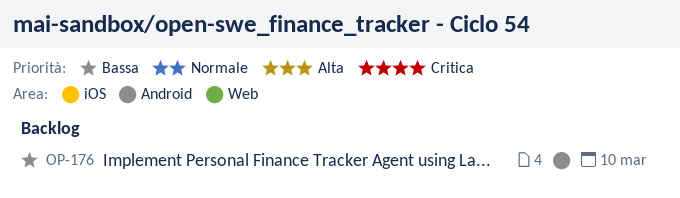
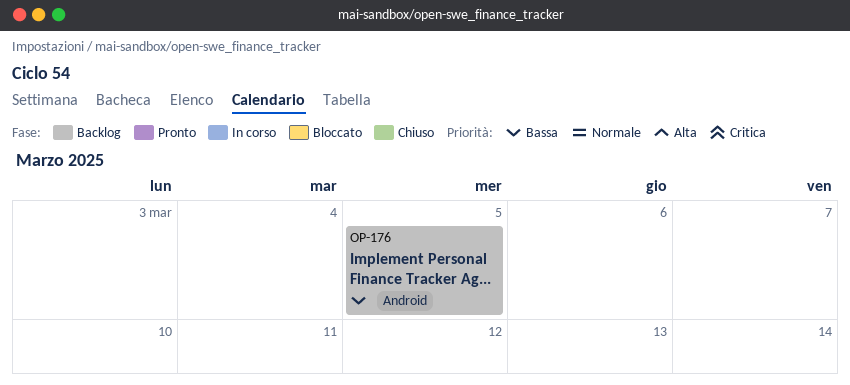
OP-176, due: Mar 10 -> Mar 5

